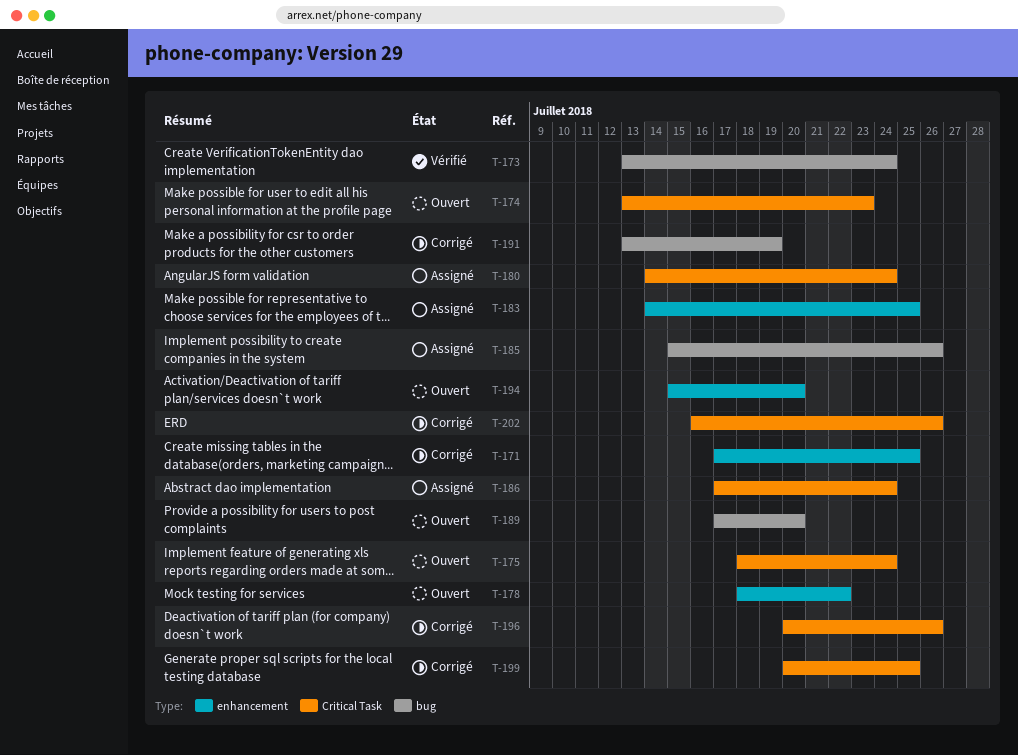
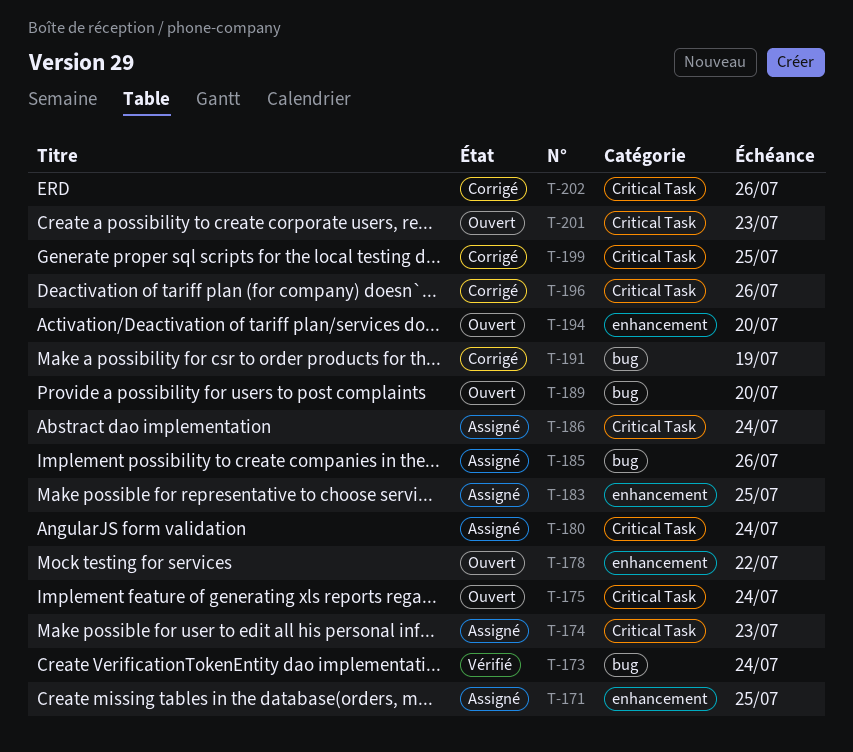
T-171, status: Corrigé -> Assigné
T-174, status: Ouvert -> Assigné
T-201: none -> present

